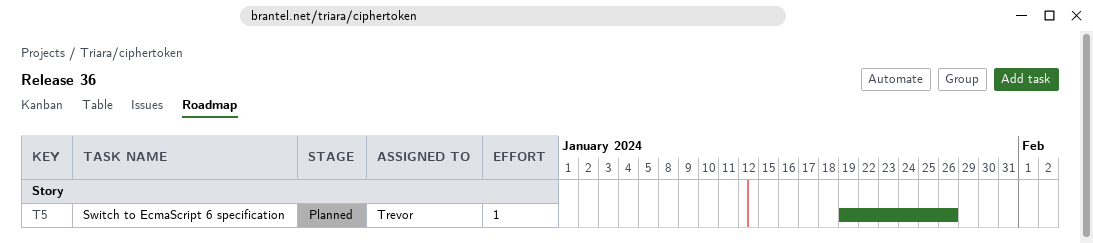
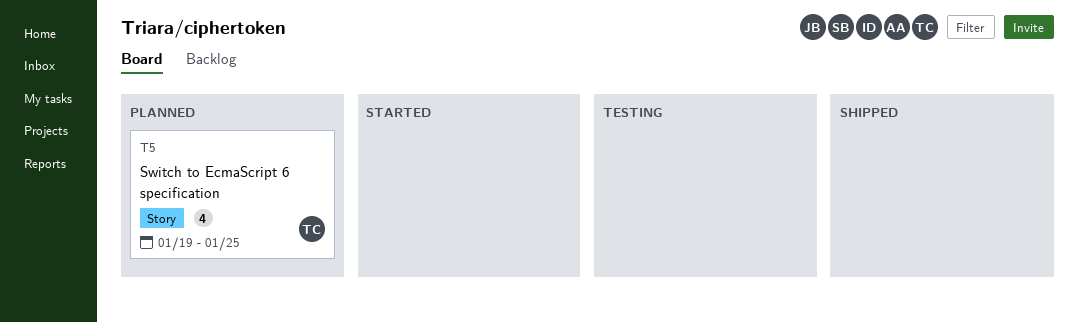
T5, estimate: 1 -> 4
T5, due: Jan 26 -> Jan 25

